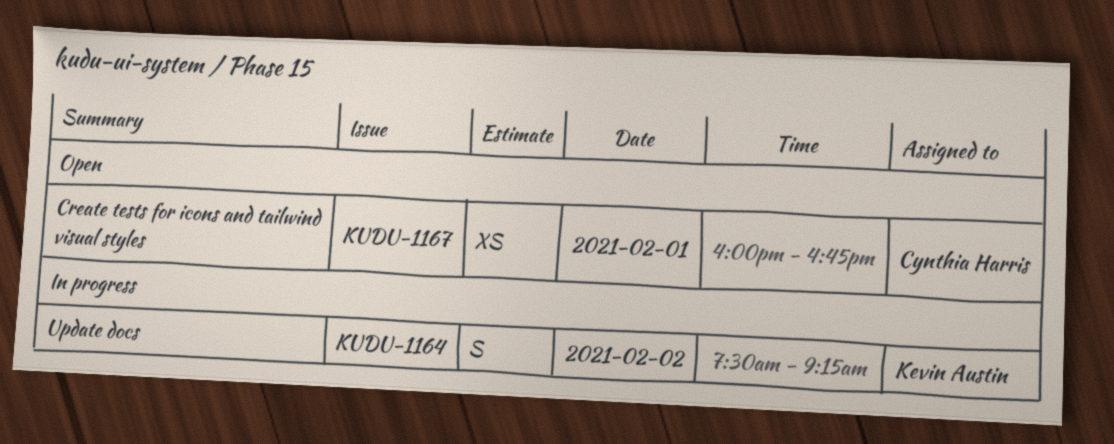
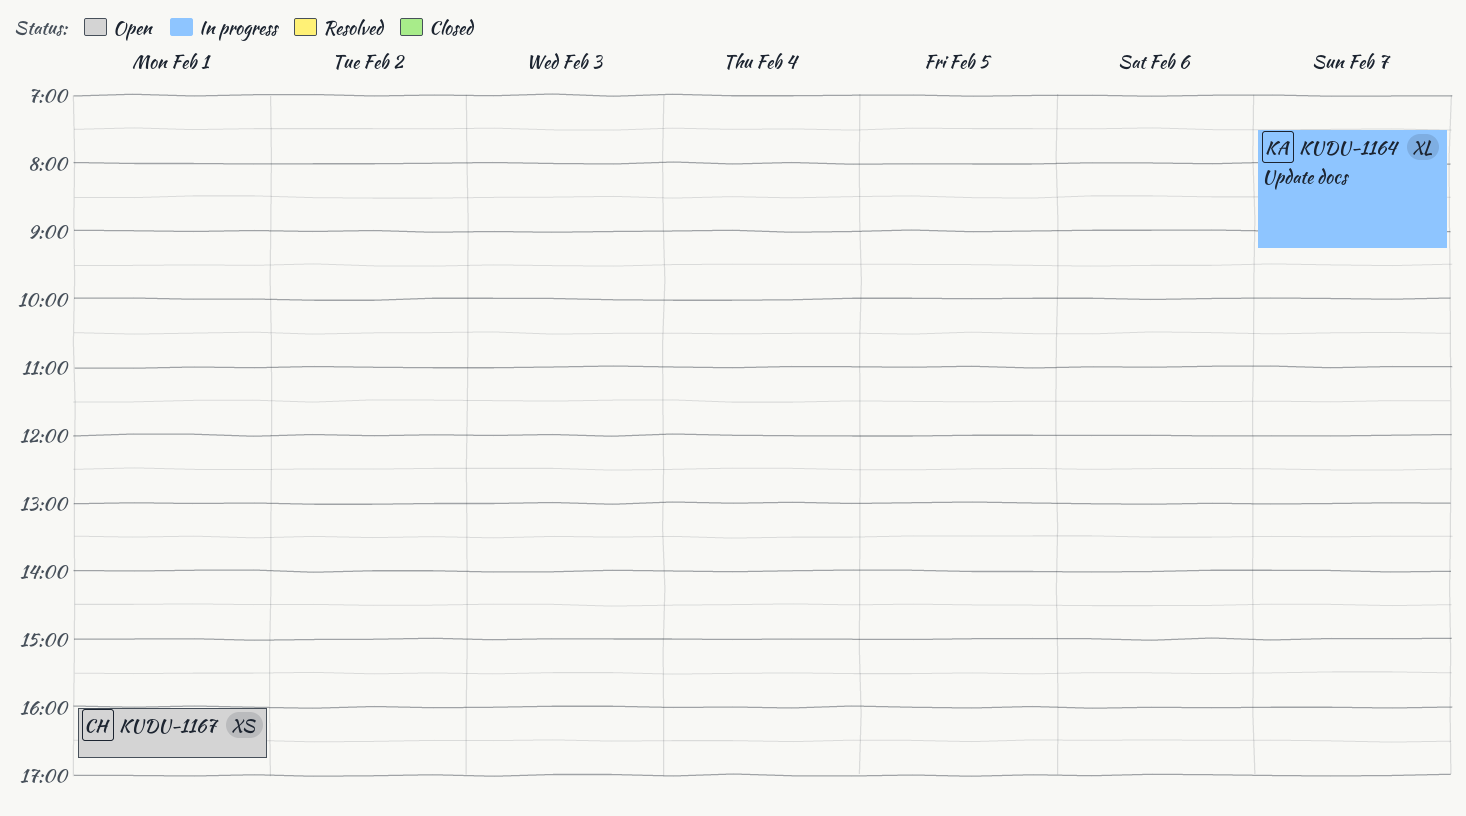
KUDU-1164, estimate: S -> XL
KUDU-1164, day: Feb 2 -> Feb 7

